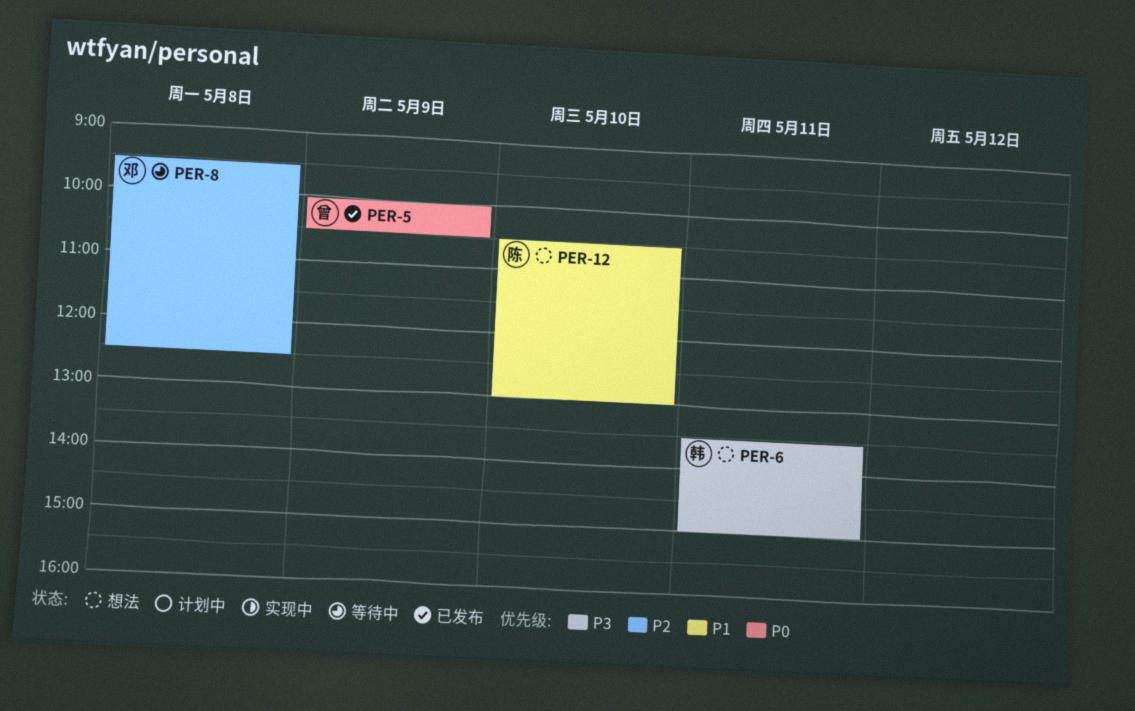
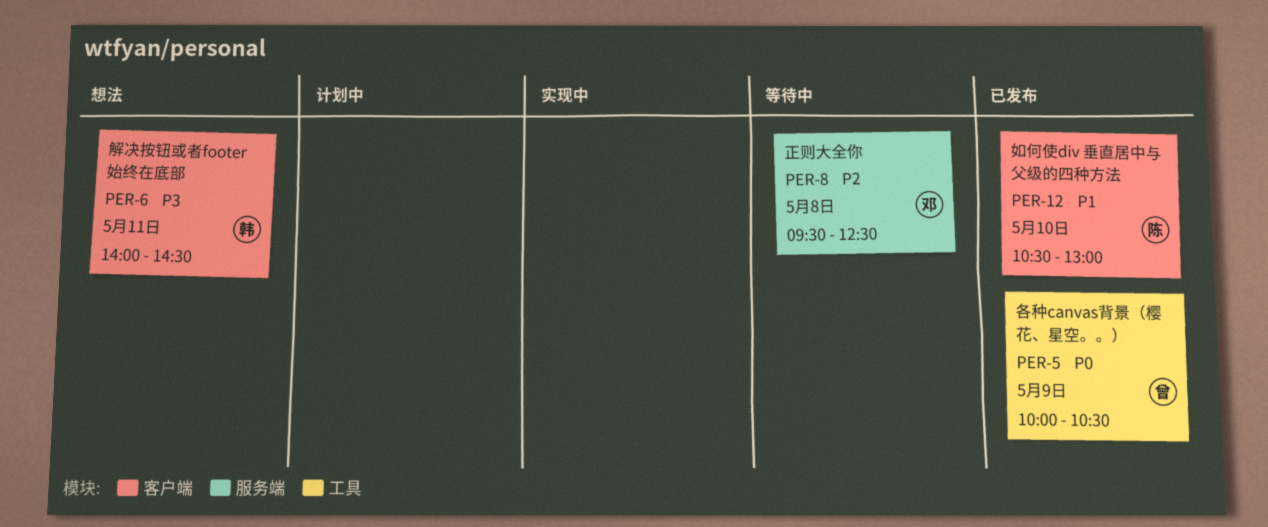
PER-6, begins: 13:30 -> 14:00
PER-6, ends: 15:00 -> 14:30
PER-12, status: 想法 -> 已发布

